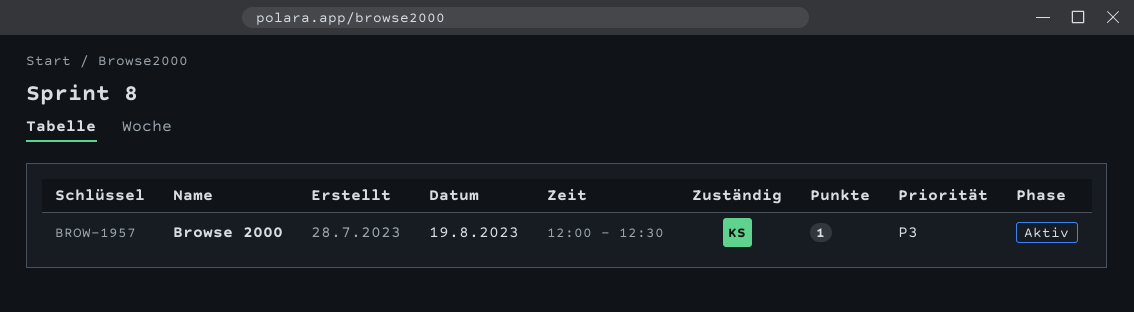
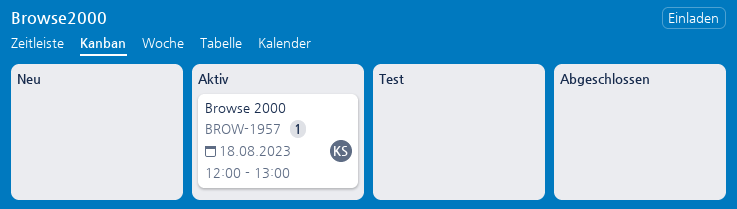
BROW-1957, day: Aug 19 -> Aug 18
BROW-1957, ends: 12:30 -> 13:00

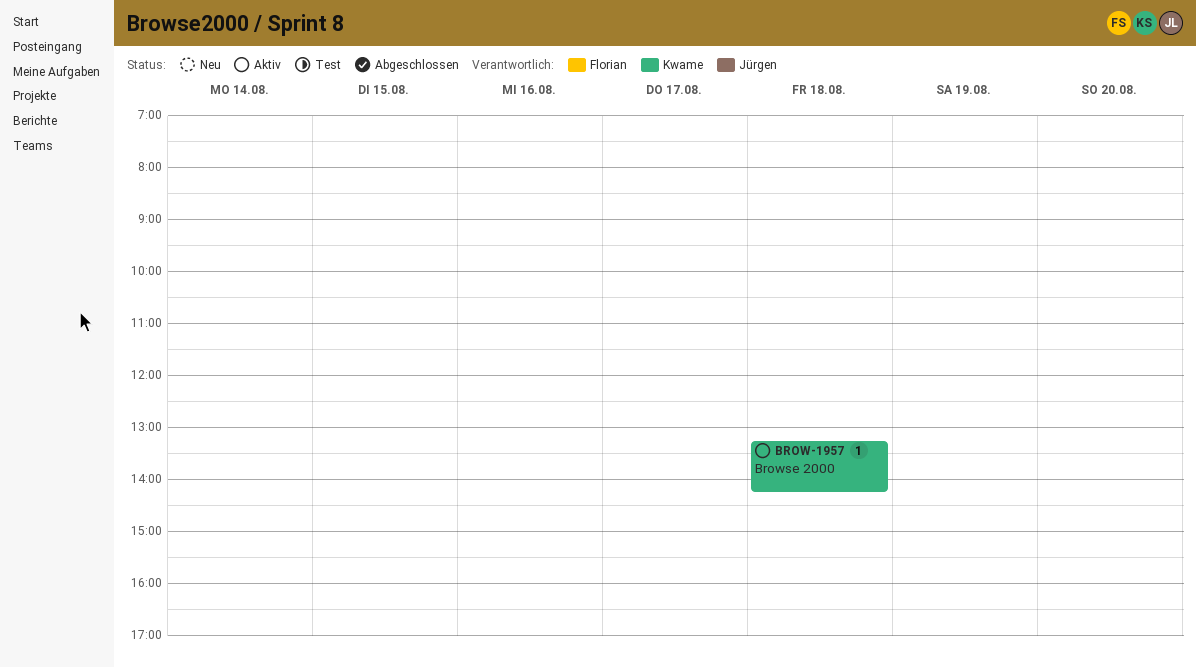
BROW-1957, begins: 12:00 -> 13:15
BROW-1957, ends: 13:00 -> 14:15

